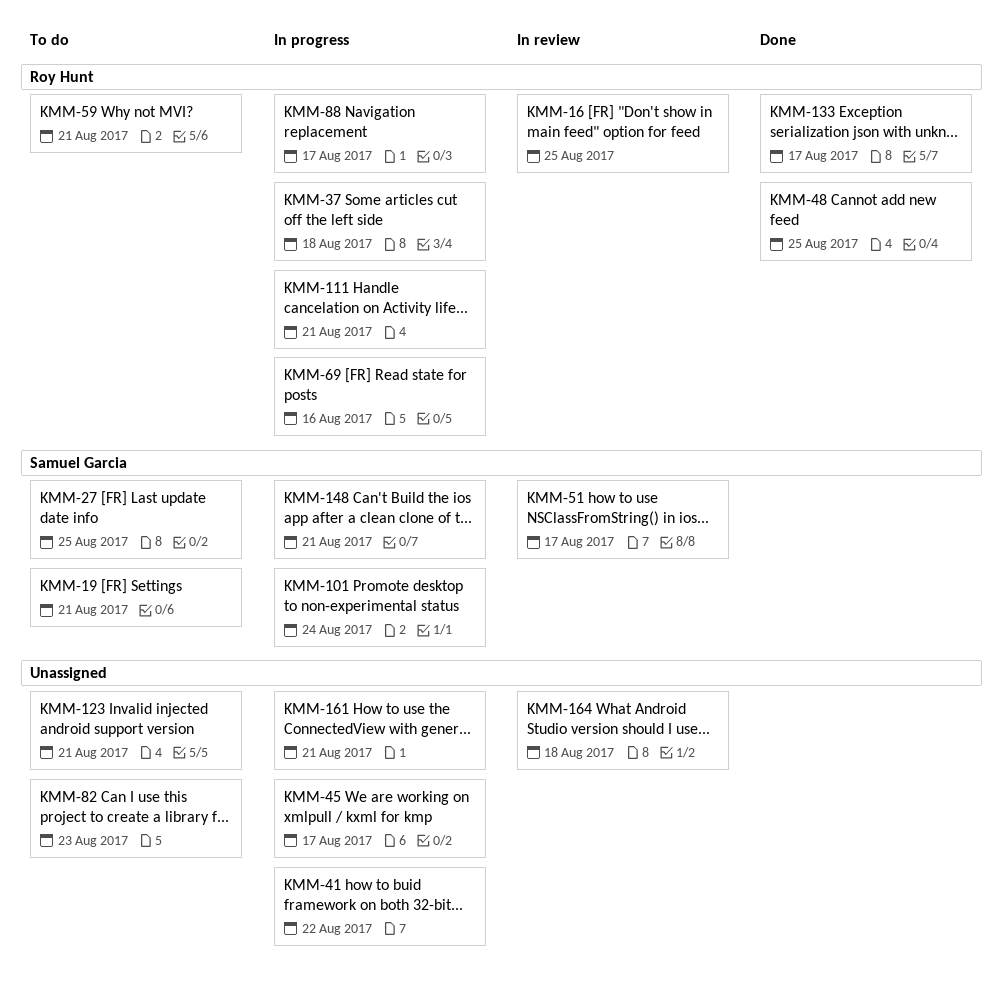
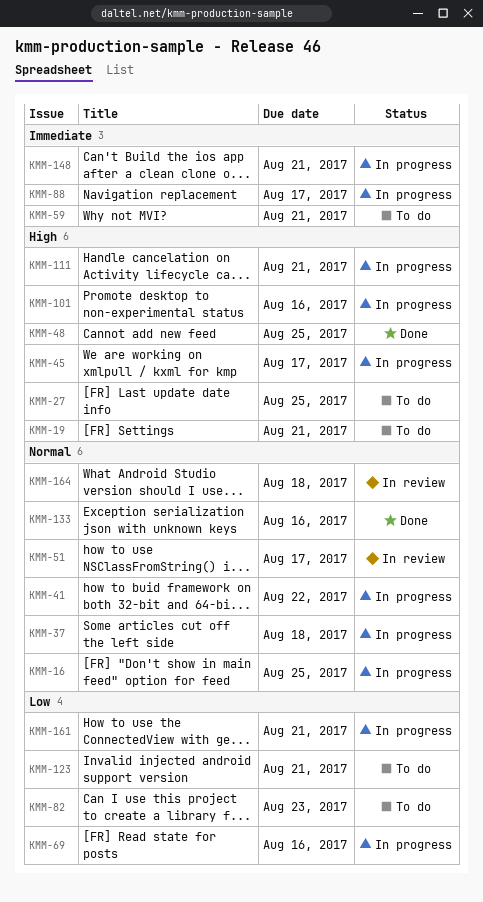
KMM-16, status: In review -> In progress
KMM-101, due: Aug 24 -> Aug 16
KMM-133, due: Aug 17 -> Aug 16

